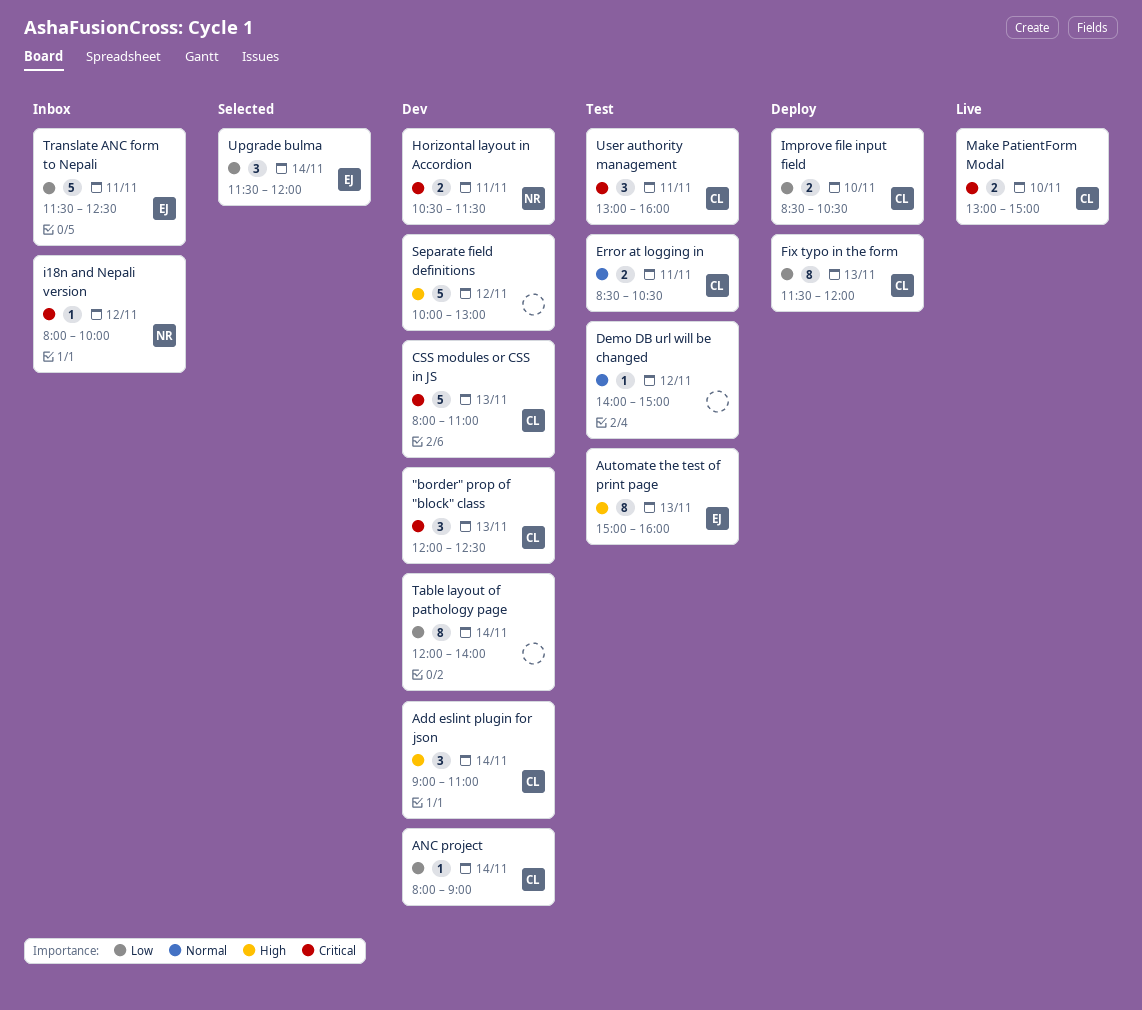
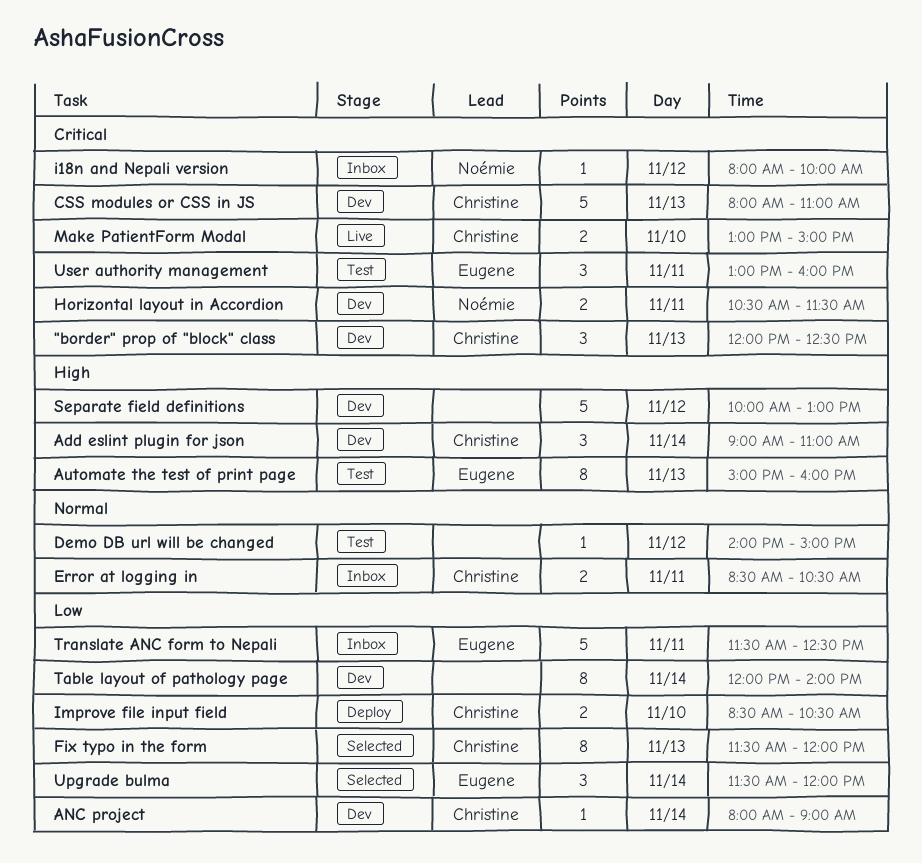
Error at logging in, status: Test -> Inbox
Fix typo in the form, status: Deploy -> Selected
User authority management, owner: Christine -> Eugene

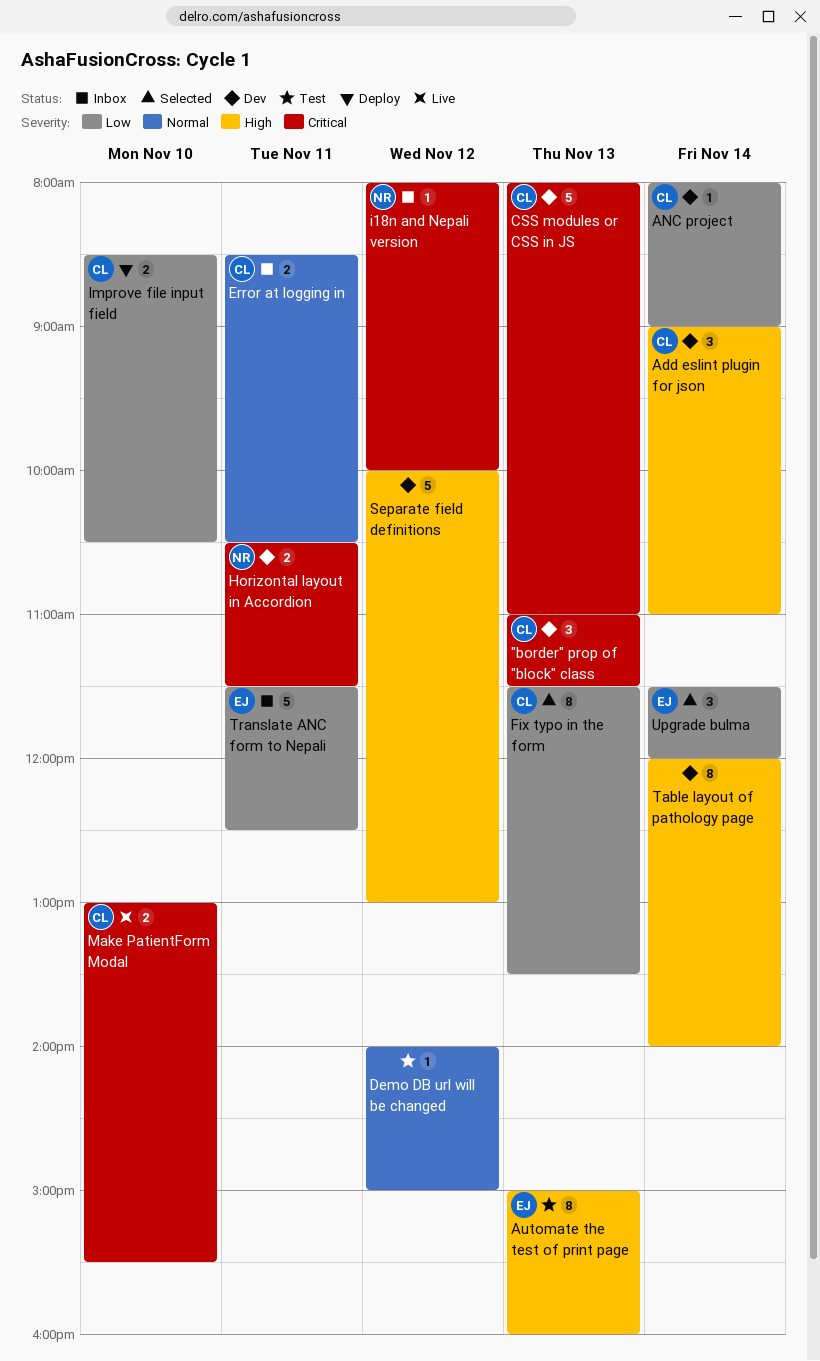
"border" prop of "block" class, begins: 12:00 -> 11:00
"border" prop of "block" class, ends: 12:30 -> 11:30
Fix typo in the form, ends: 12:00 -> 13:30
Make PatientForm Modal, ends: 15:00 -> 15:30
Table layout of pathology page, priority: Low -> High
User authority management: present -> none

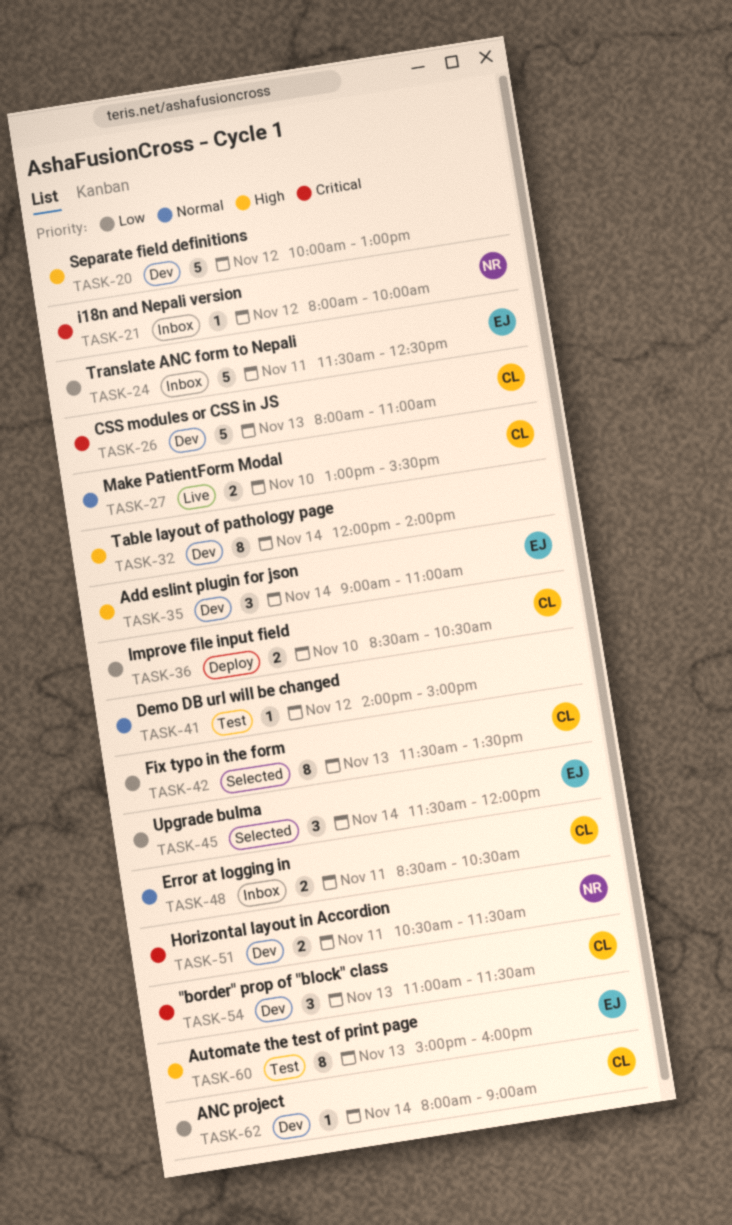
Add eslint plugin for json, owner: CL -> EJ
Make PatientForm Modal, priority: Critical -> Normal

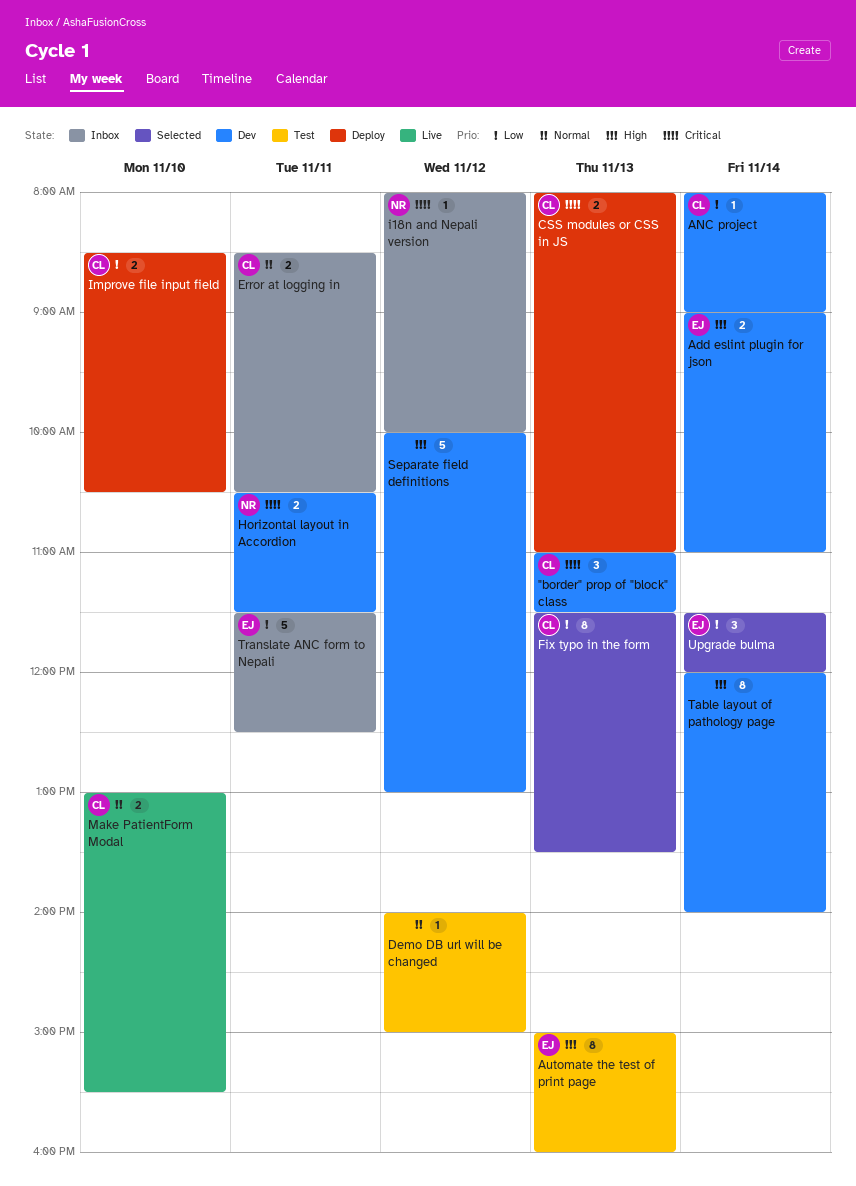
Add eslint plugin for json, estimate: 3 -> 2
CSS modules or CSS in JS, status: Dev -> Deploy
CSS modules or CSS in JS, estimate: 5 -> 2

